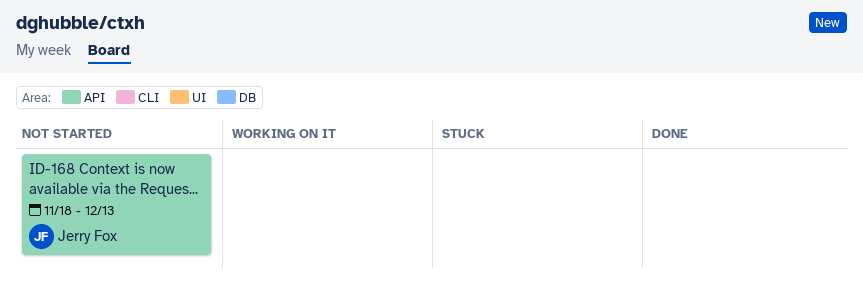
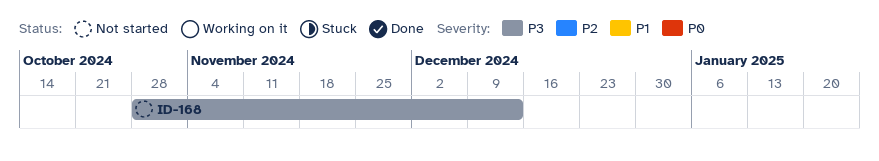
ID-168, start: Nov 18 -> Oct 28

